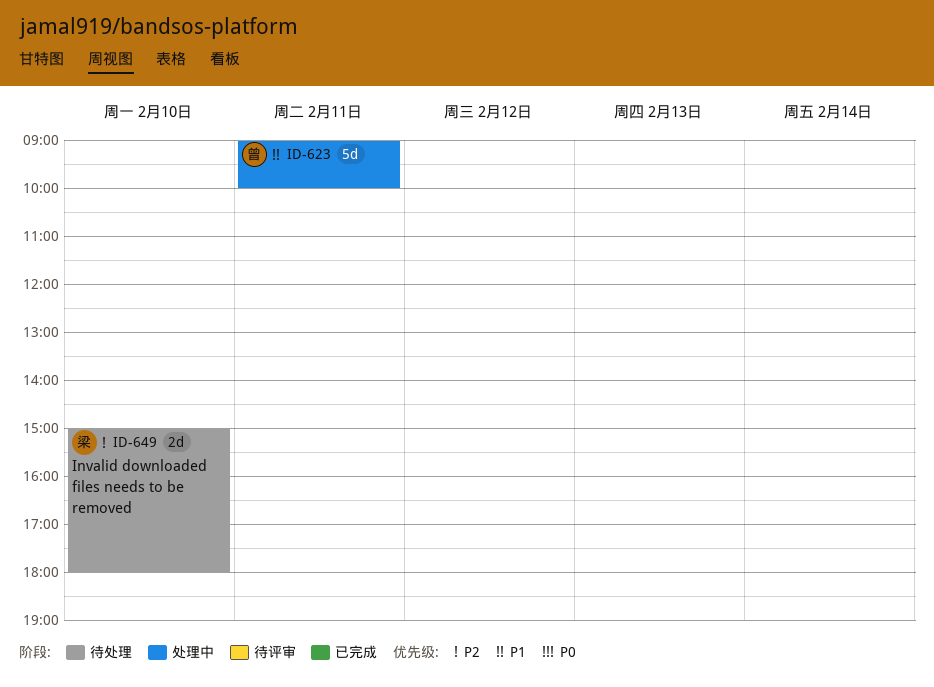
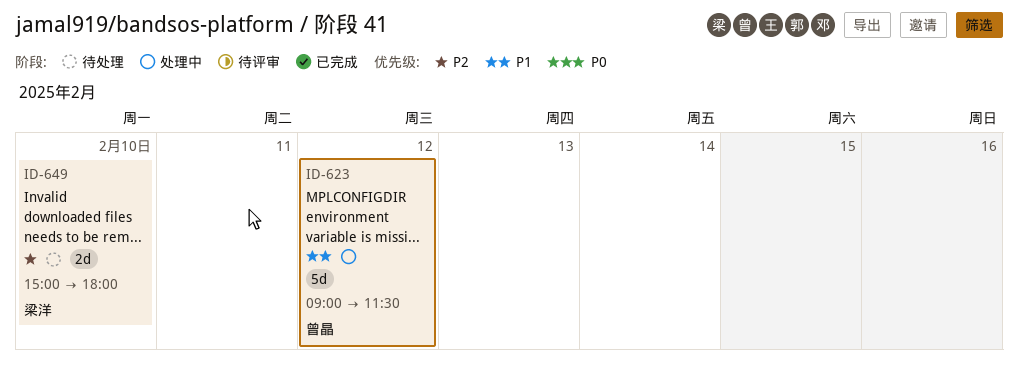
ID-623, day: Feb 11 -> Feb 12
ID-623, ends: 10:00 -> 11:30

